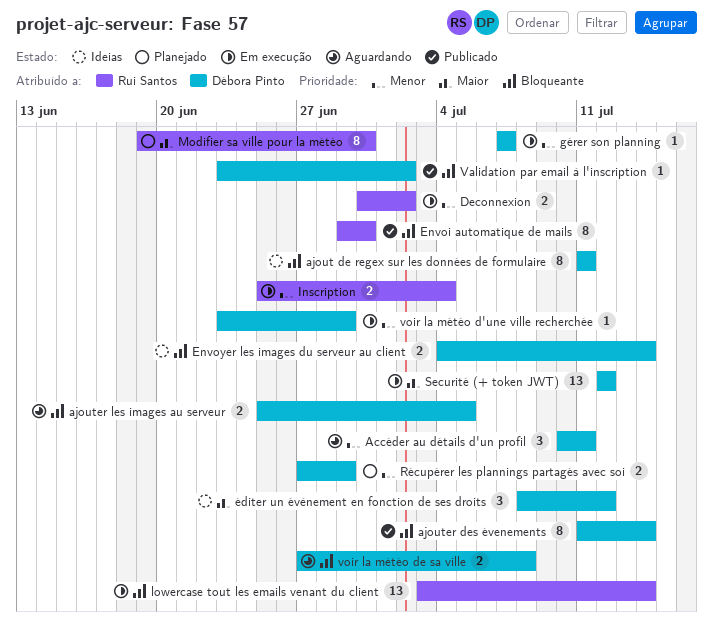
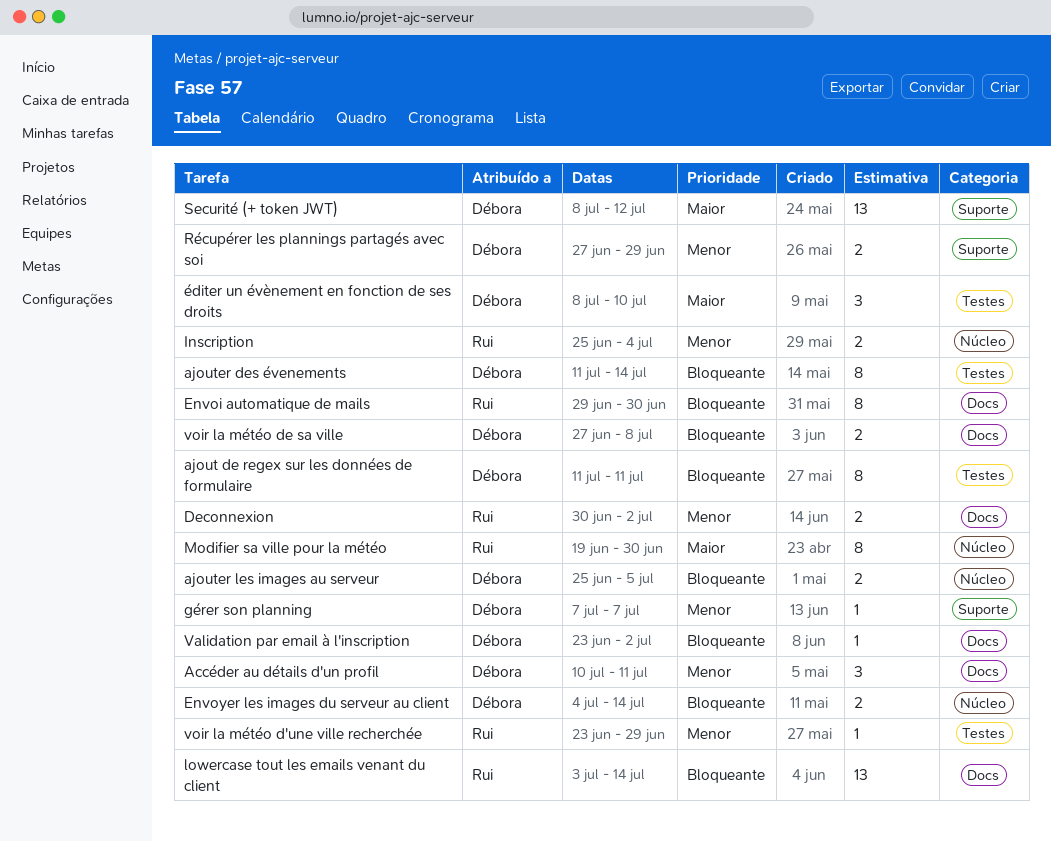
Securité (+ token JWT), start: Jul 12 -> Jul 8
voir la météo d'une ville recherchée, owner: Débora Pinto -> Rui Santos
éditer un évènement en fonction de ses droits, due: Jul 12 -> Jul 10

